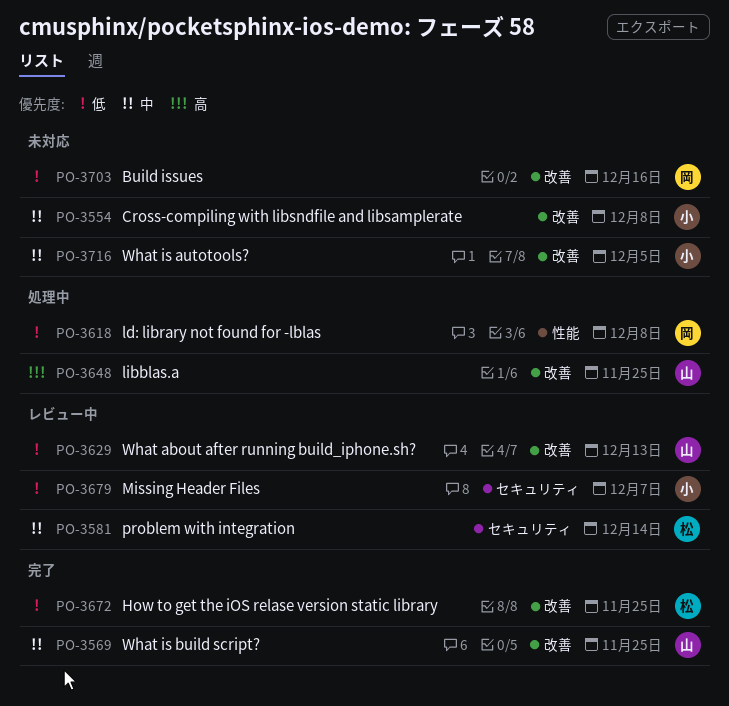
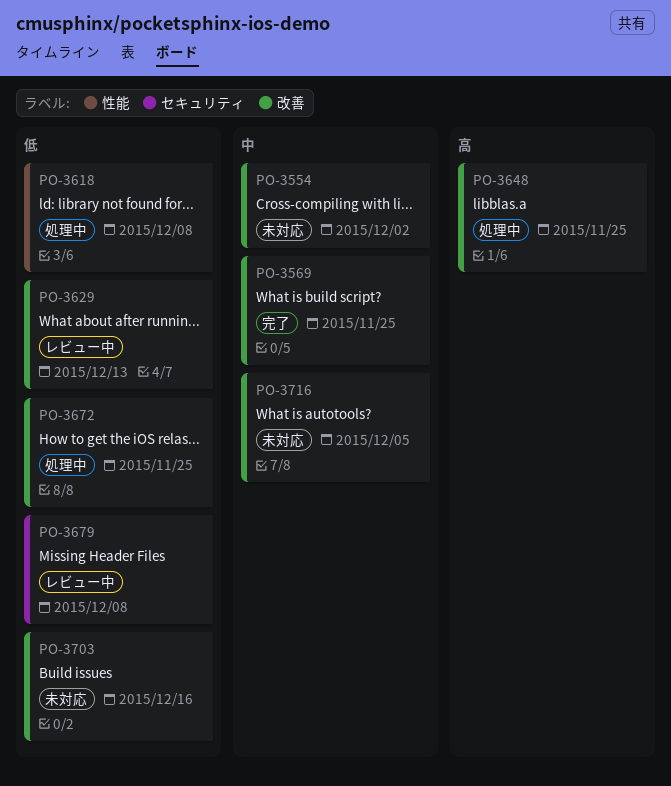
PO-3554, due: Dec 8 -> Dec 2
PO-3581: present -> none
PO-3672, status: 完了 -> 処理中
PO-3679, due: Dec 7 -> Dec 8

